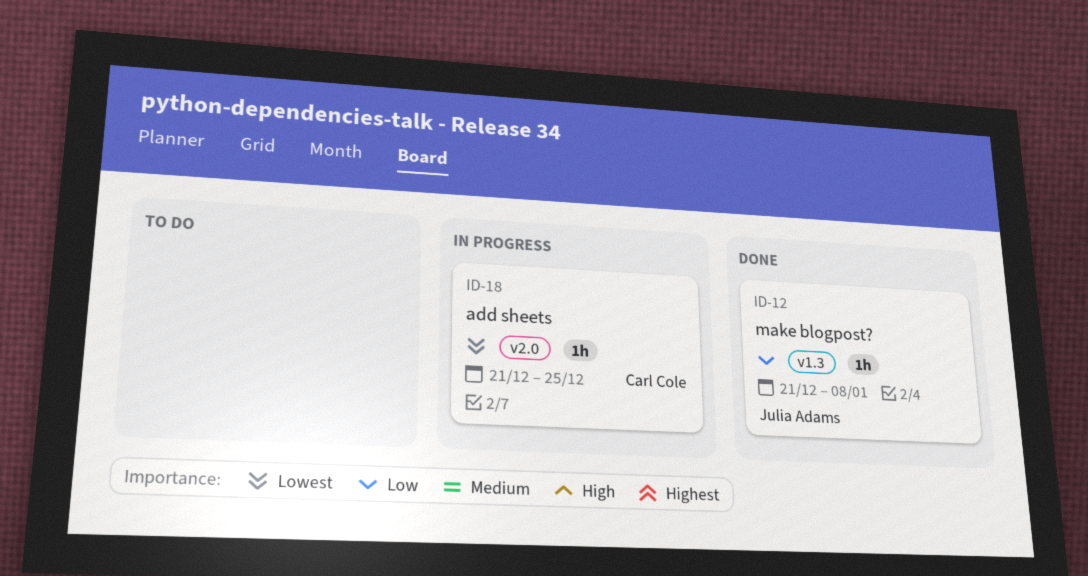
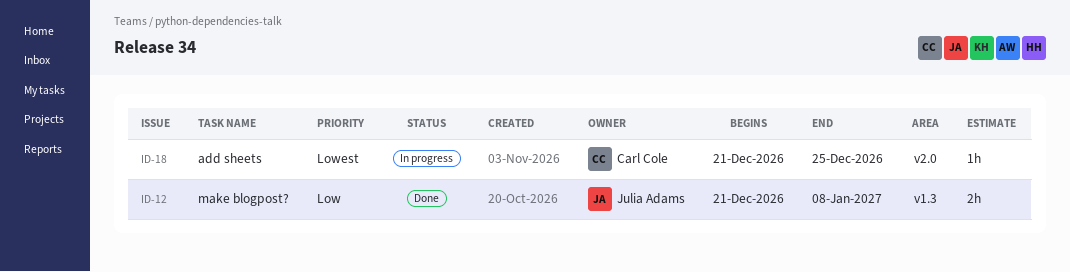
ID-12, estimate: 1h -> 2h

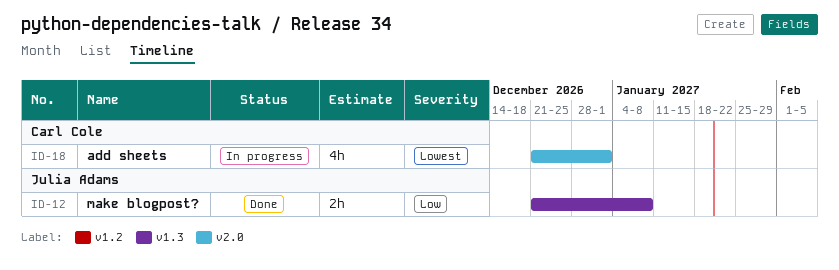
ID-18, estimate: 1h -> 4h
ID-18, due: Dec 25 -> Jan 1

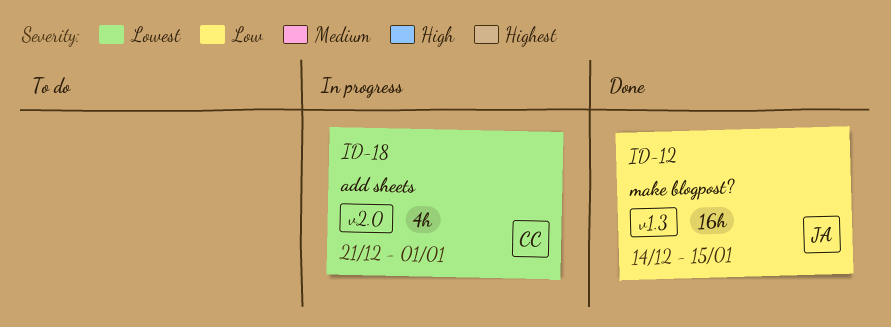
ID-12, estimate: 2h -> 16h
ID-12, start: Dec 21 -> Dec 14
ID-12, due: Jan 8 -> Jan 15

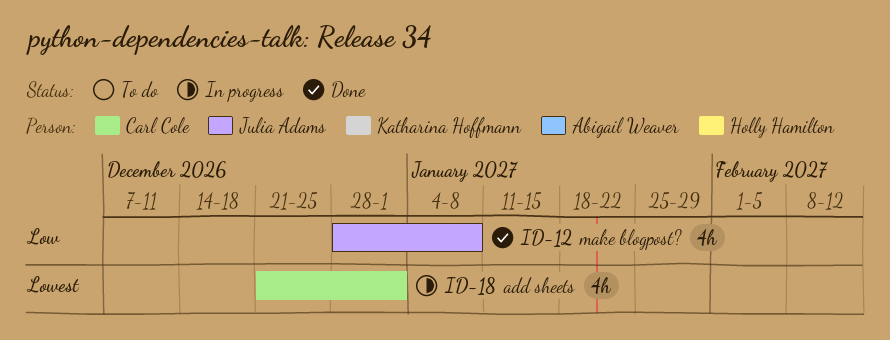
ID-12, estimate: 16h -> 4h
ID-12, start: Dec 14 -> Dec 28
ID-12, due: Jan 15 -> Jan 8

